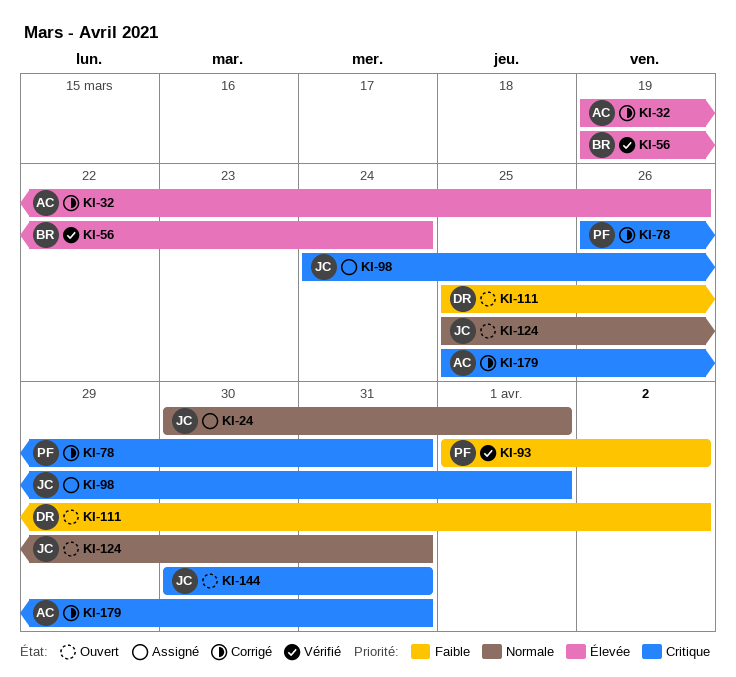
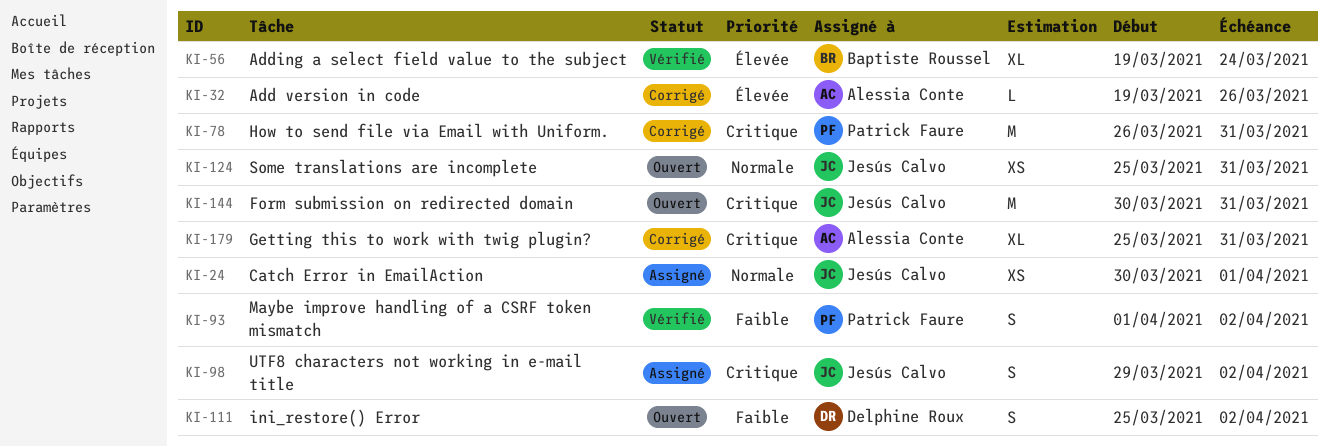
KI-98, start: Mar 24 -> Mar 29
KI-98, due: Apr 1 -> Apr 2

